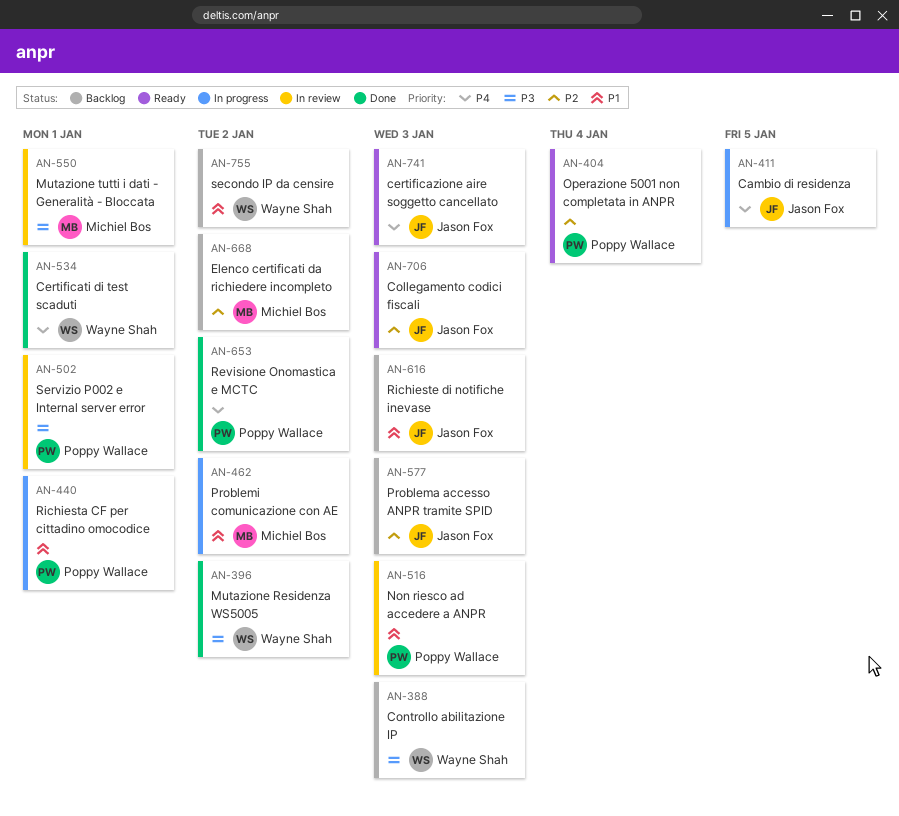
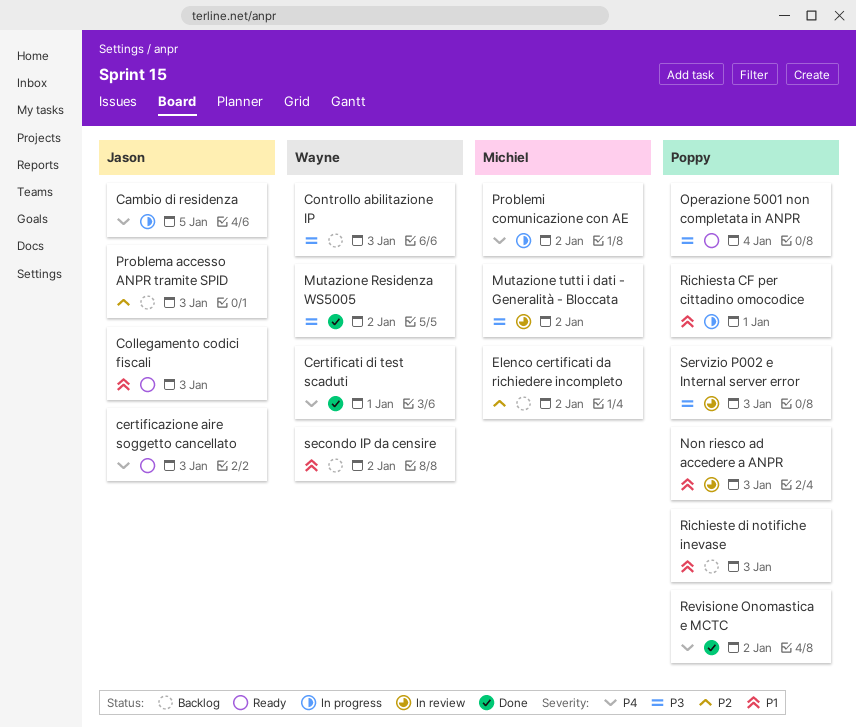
Collegamento codici fiscali, priority: P2 -> P1
Mutazione tutti i dati - Generalità - Bloccata, due: Jan 1 -> Jan 2
Operazione 5001 non completata in ANPR, priority: P2 -> P3
Problemi comunicazione con AE, priority: P1 -> P4
Richieste di notifiche inevase, owner: Jason Fox -> Poppy Wallace
Servizio P002 e Internal server error, due: Jan 1 -> Jan 3

